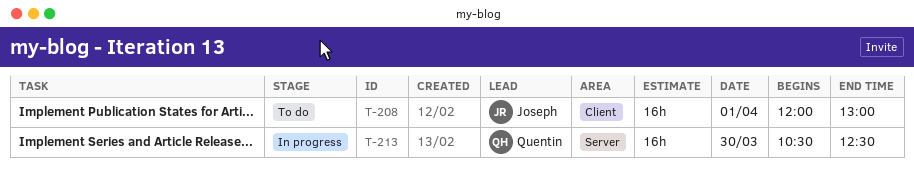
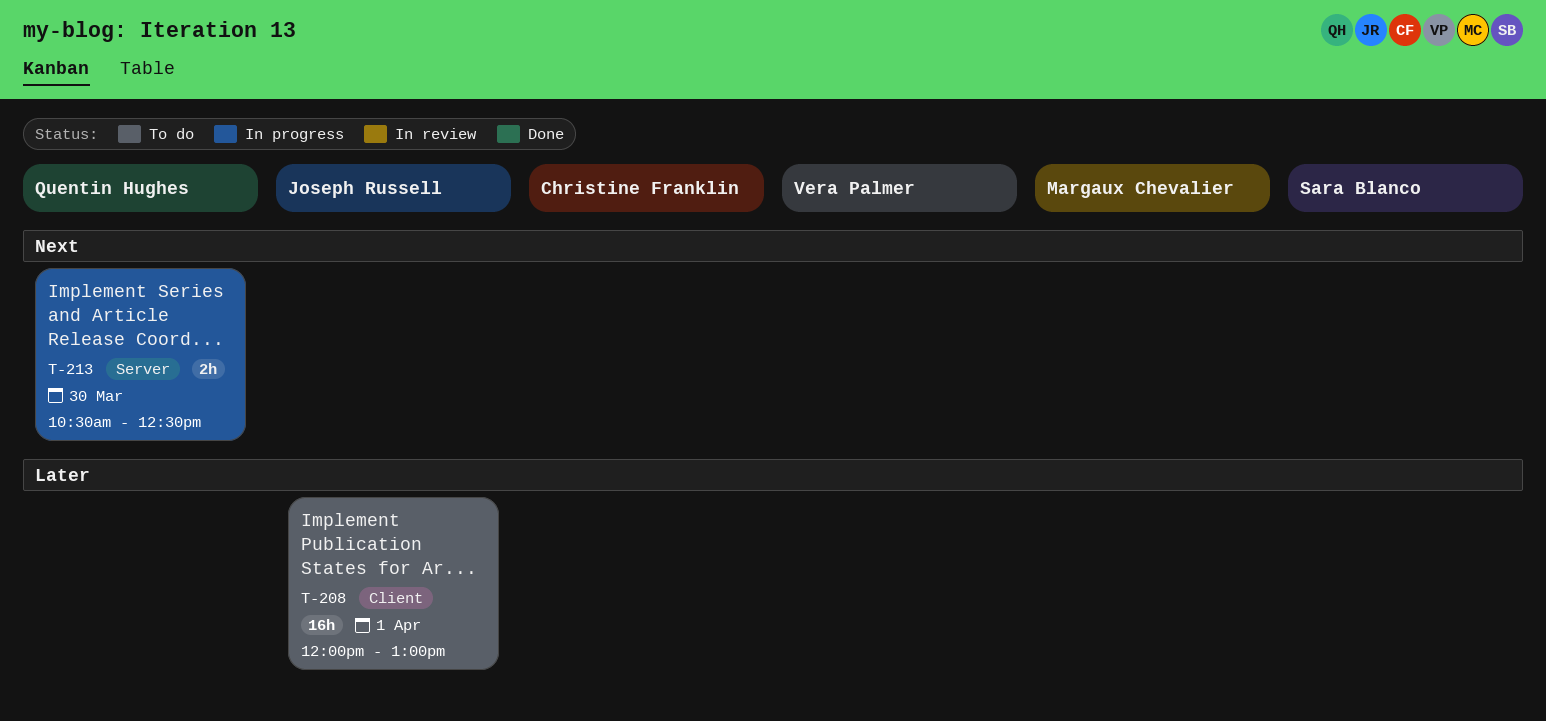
T-213, estimate: 16h -> 2h

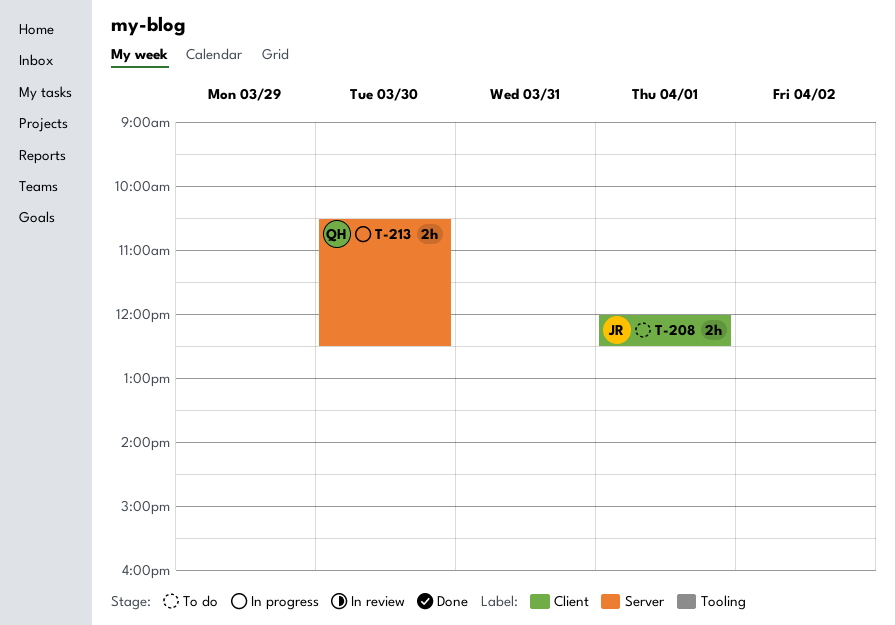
T-208, estimate: 16h -> 2h
T-208, ends: 13:00 -> 12:30

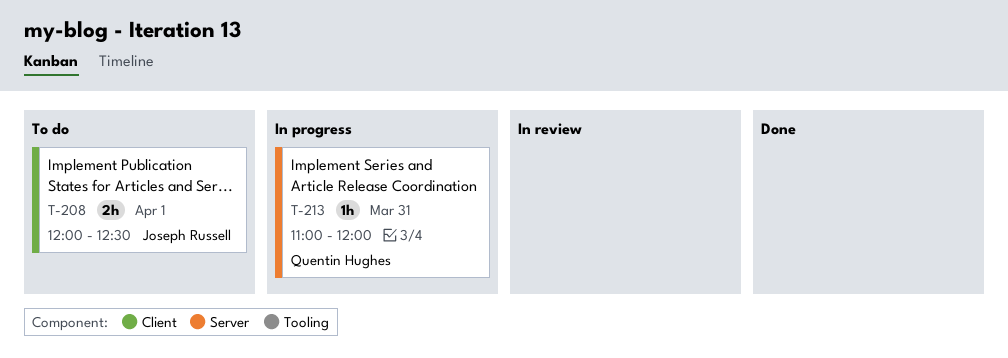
T-213, estimate: 2h -> 1h
T-213, day: Mar 30 -> Mar 31
T-213, begins: 10:30 -> 11:00
T-213, ends: 12:30 -> 12:00

